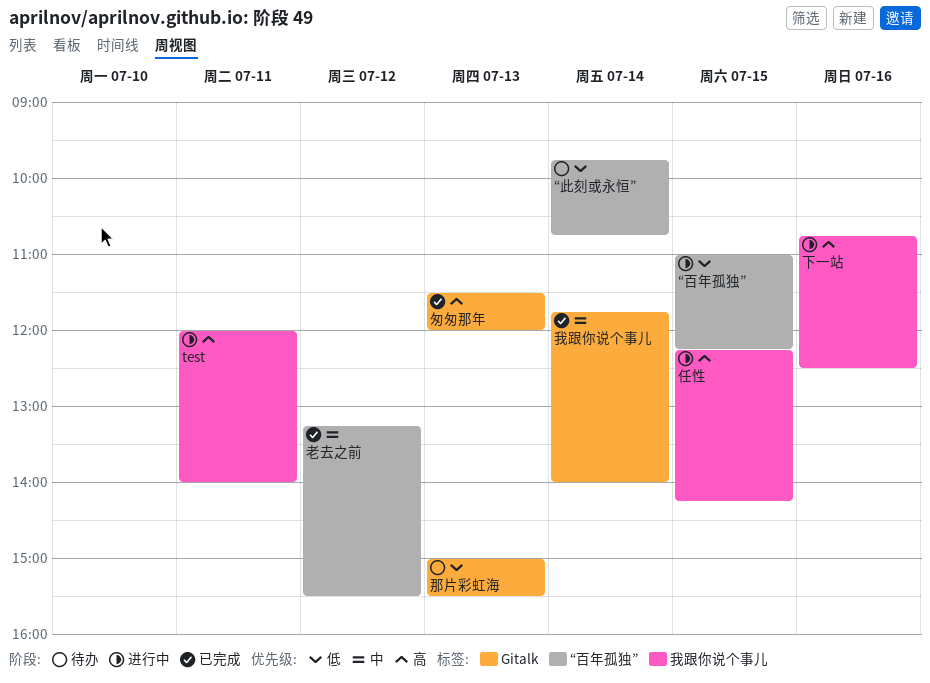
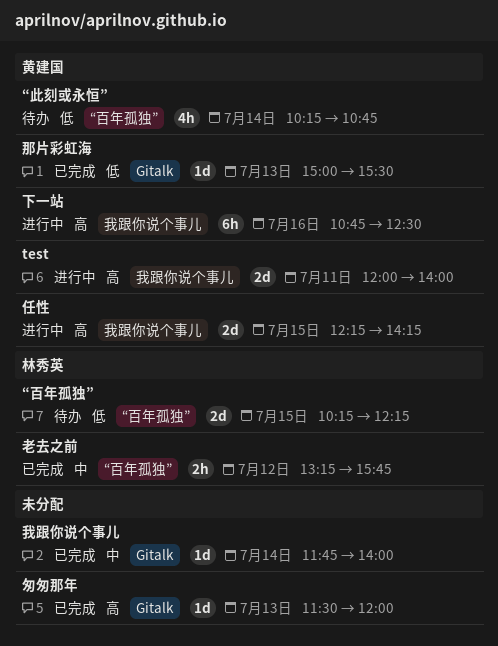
“此刻或永恒”, begins: 09:45 -> 10:15
“百年孤独”, status: 进行中 -> 待办
“百年孤独”, begins: 11:00 -> 10:15
老去之前, ends: 15:30 -> 15:45
那片彩虹海, status: 待办 -> 已完成

